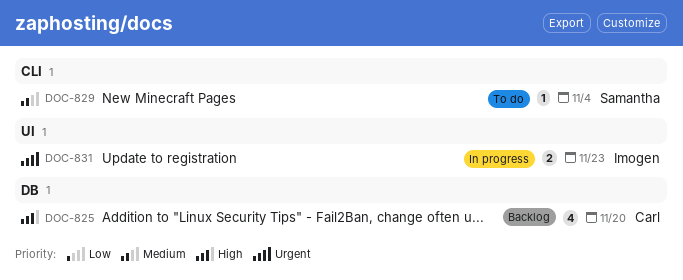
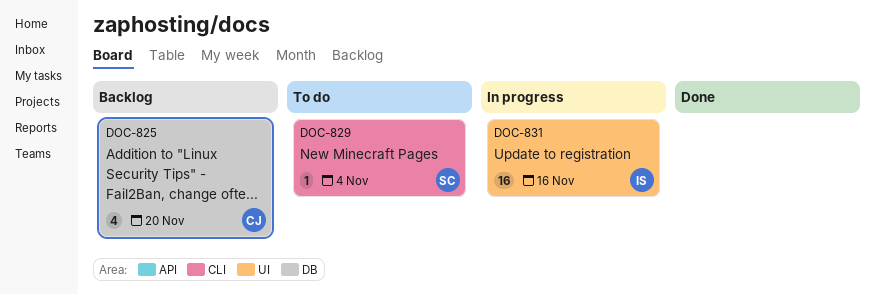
DOC-831, estimate: 2 -> 16
DOC-831, due: Nov 23 -> Nov 16

